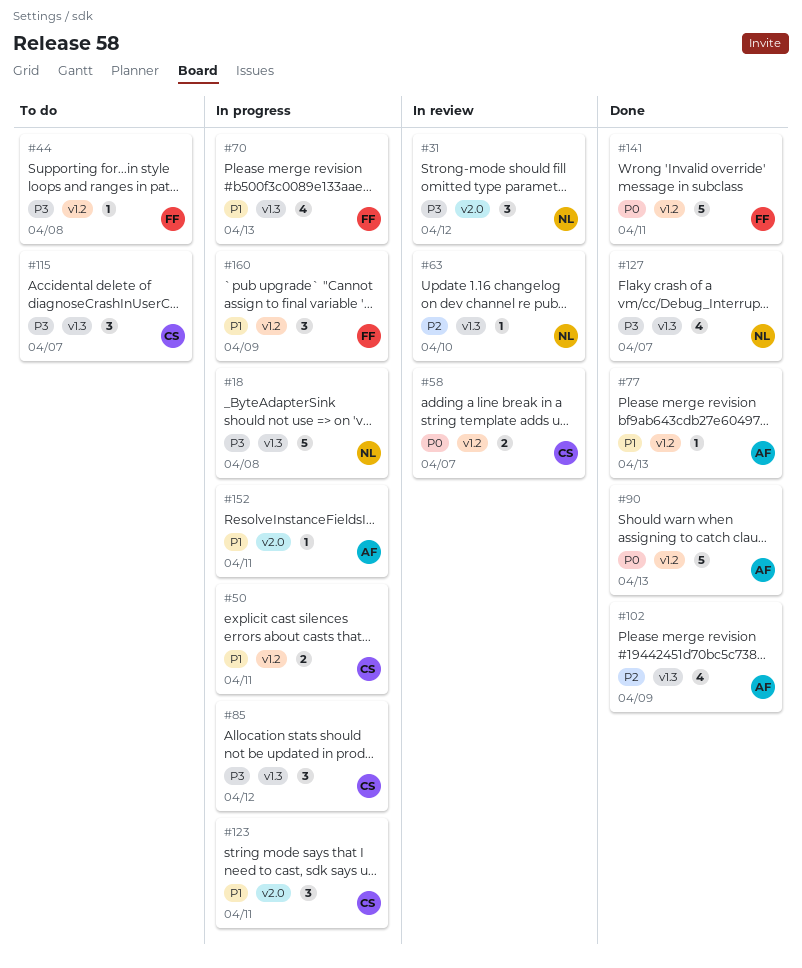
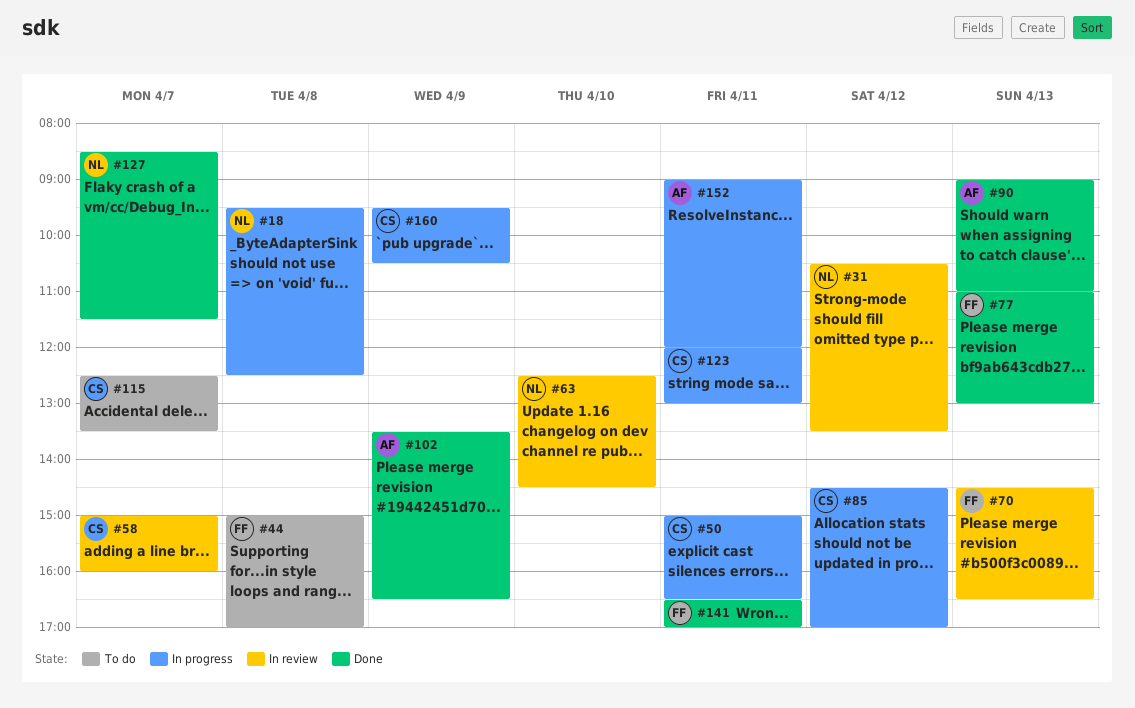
#70, status: In progress -> In review
#77, owner: AF -> FF
#160, owner: FF -> CS

